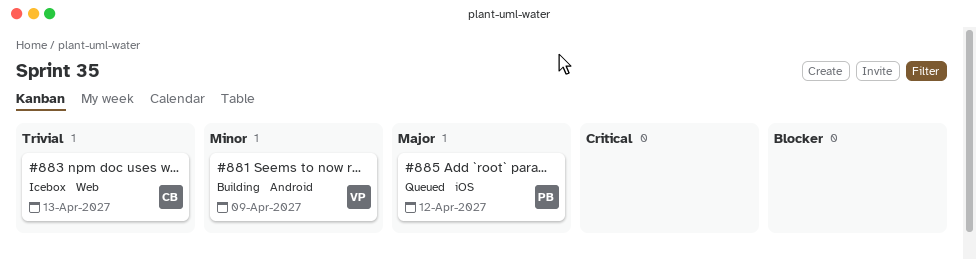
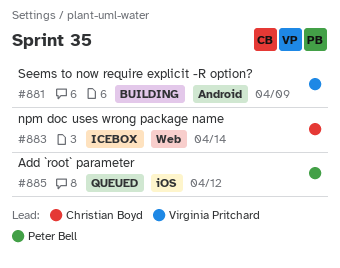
#883, due: Apr 13 -> Apr 14

